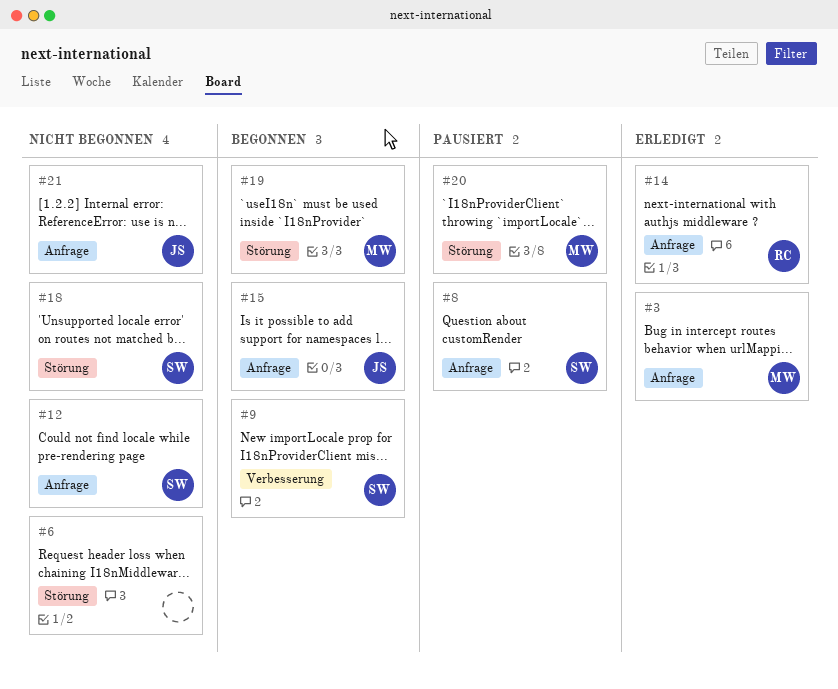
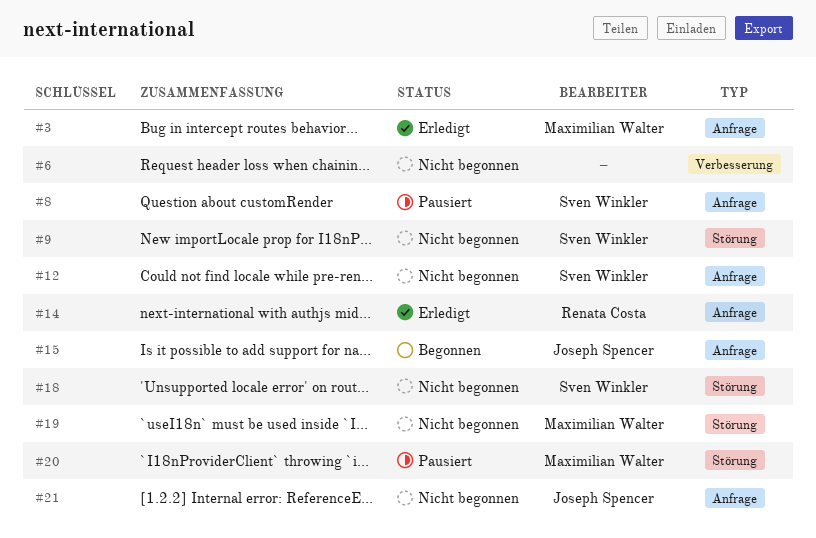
#6, label: Störung -> Verbesserung
#9, status: Begonnen -> Nicht begonnen
#9, label: Verbesserung -> Störung
#19, status: Begonnen -> Nicht begonnen

